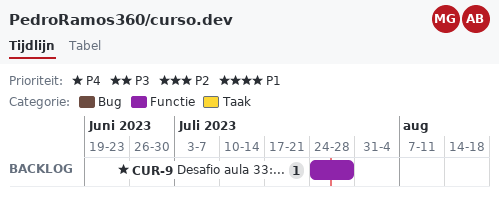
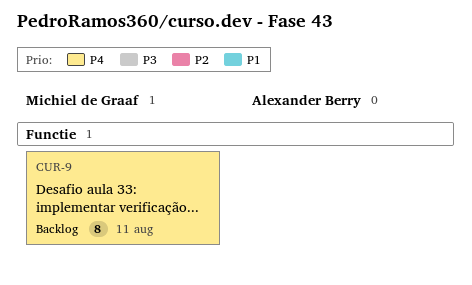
CUR-9, estimate: 1 -> 8
CUR-9, due: Jul 28 -> Aug 11

